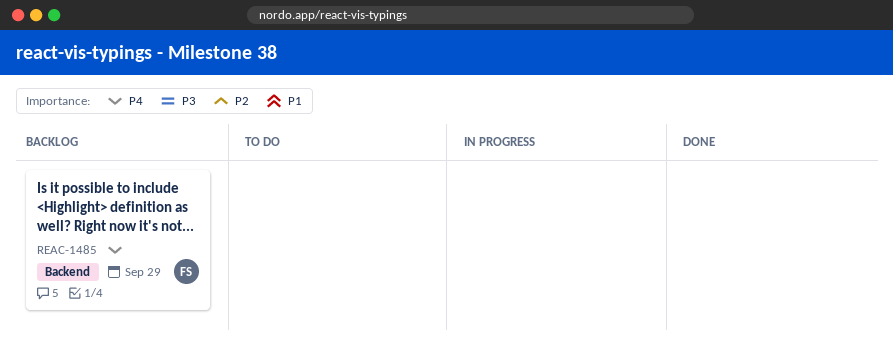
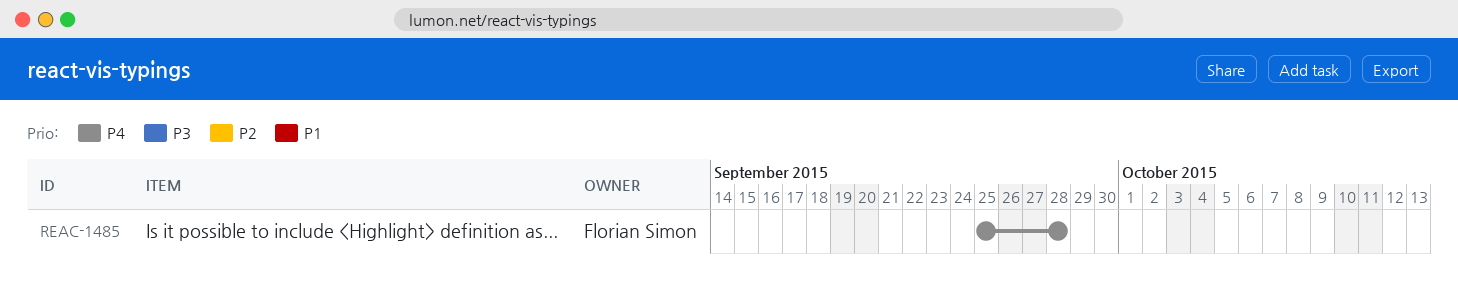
REAC-1485, due: Sep 29 -> Sep 28

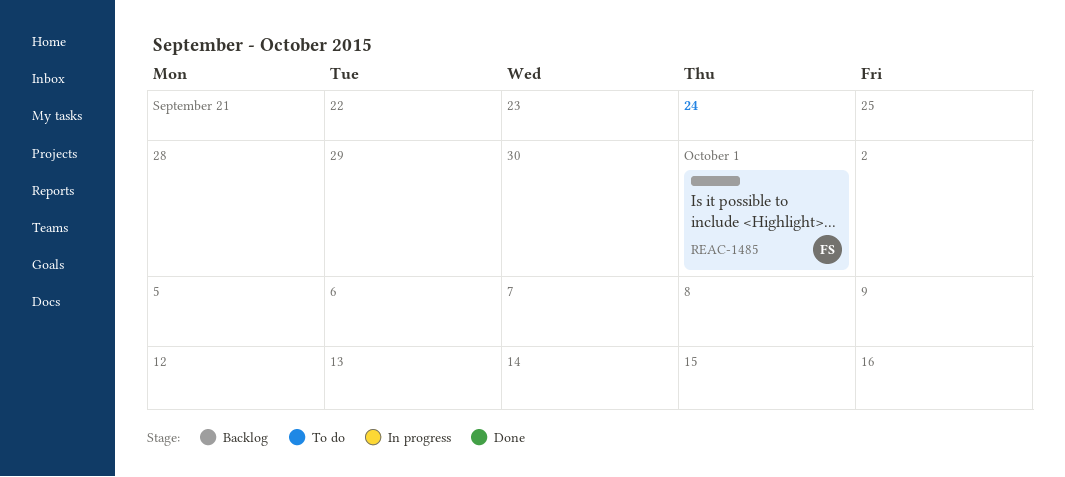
REAC-1485, due: Sep 28 -> Oct 1

